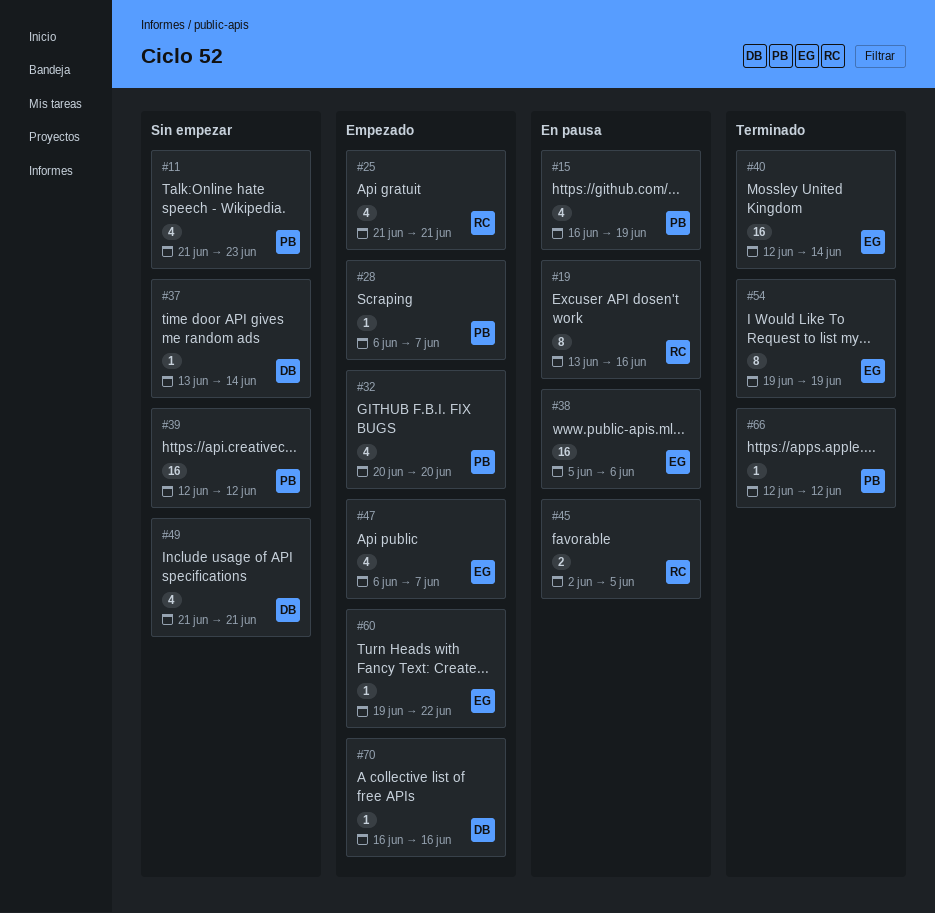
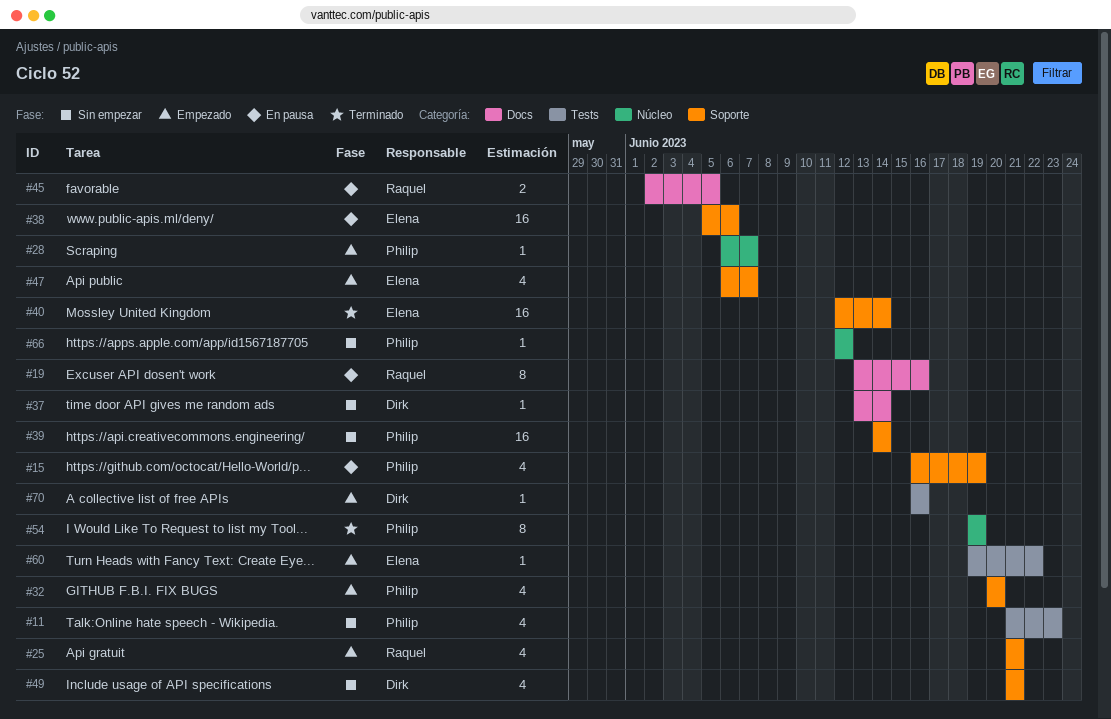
#39, start: Jun 12 -> Jun 14
#39, due: Jun 12 -> Jun 14
#54, owner: Elena -> Philip
#66, status: Terminado -> Sin empezar

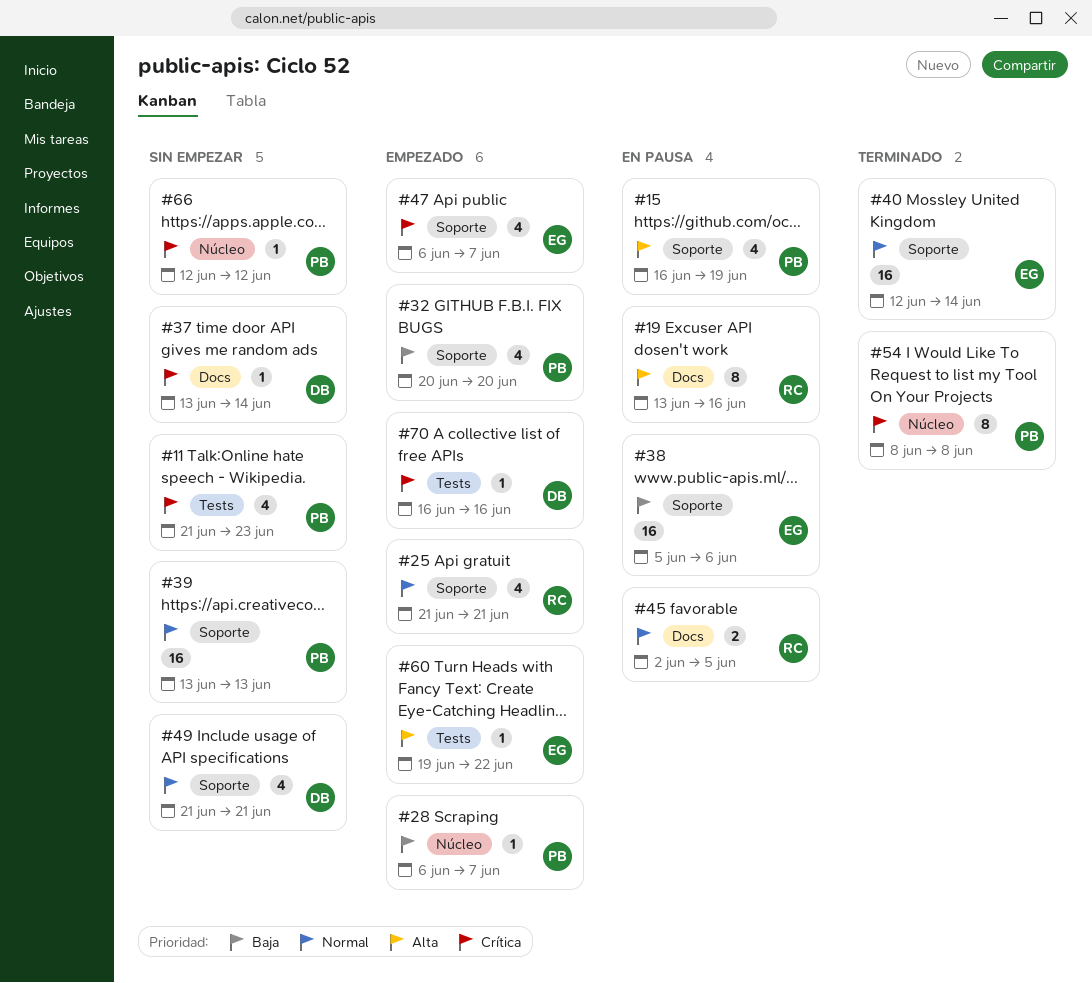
#39, start: Jun 14 -> Jun 13
#39, due: Jun 14 -> Jun 13
#54, start: Jun 19 -> Jun 8
#54, due: Jun 19 -> Jun 8

